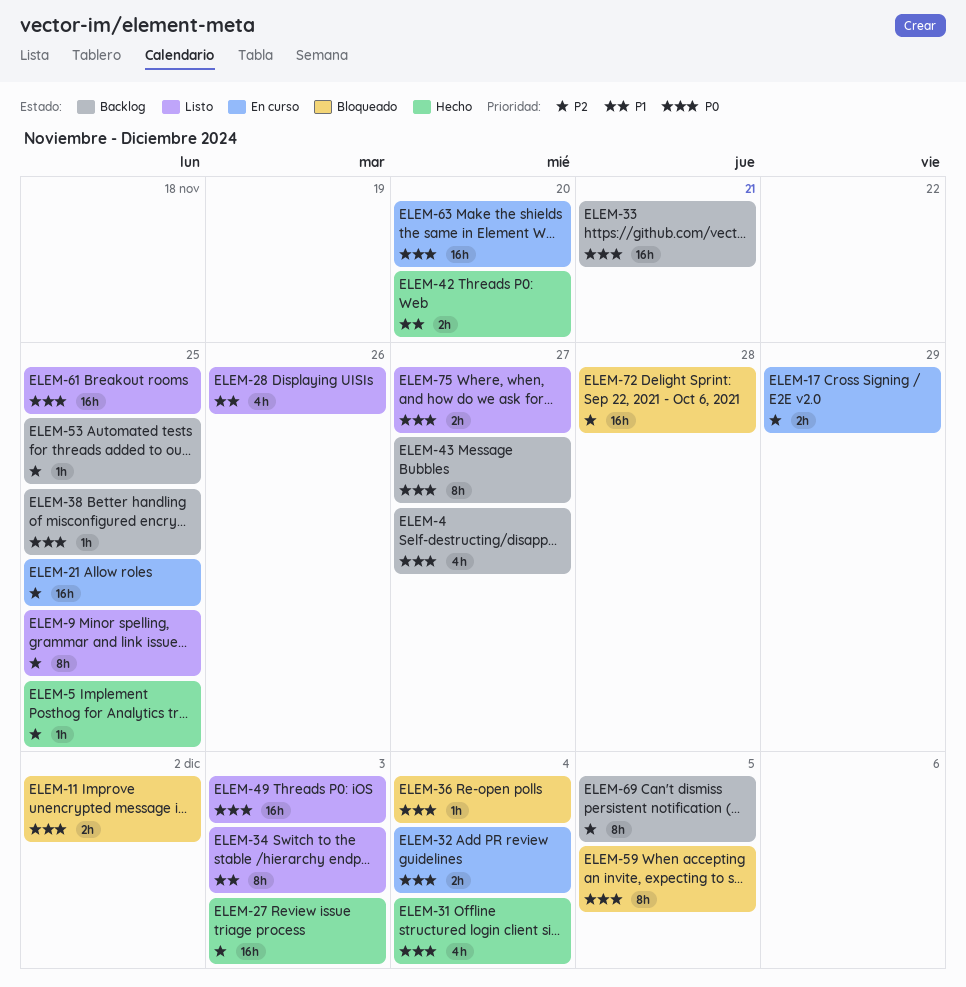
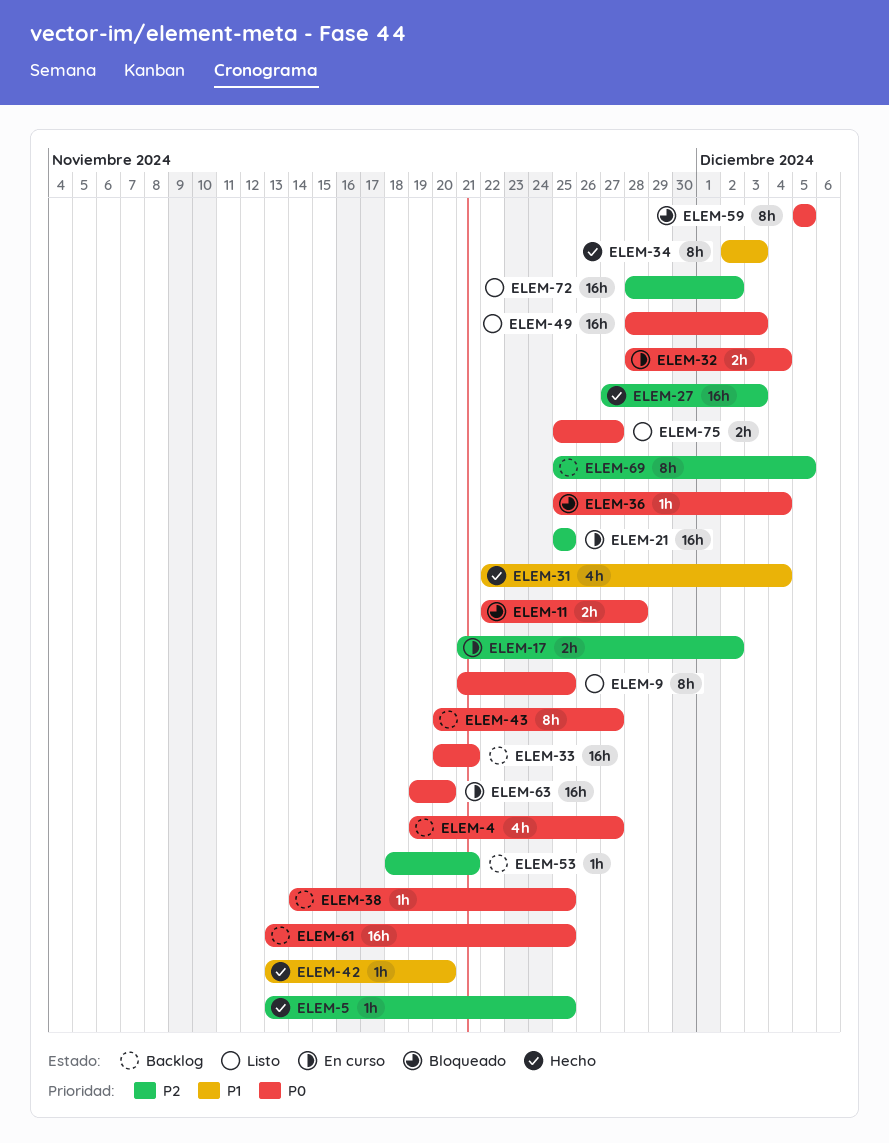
ELEM-9, priority: P2 -> P0
ELEM-11, due: Dec 2 -> Nov 28
ELEM-17, due: Nov 29 -> Dec 2
ELEM-28: present -> none
ELEM-31, priority: P0 -> P1
ELEM-34, status: Listo -> Hecho
ELEM-42, estimate: 2h -> 1h
ELEM-53, due: Nov 25 -> Nov 21
ELEM-61, status: Listo -> Backlog
ELEM-72, status: Bloqueado -> Listo
ELEM-72, due: Nov 28 -> Dec 2

